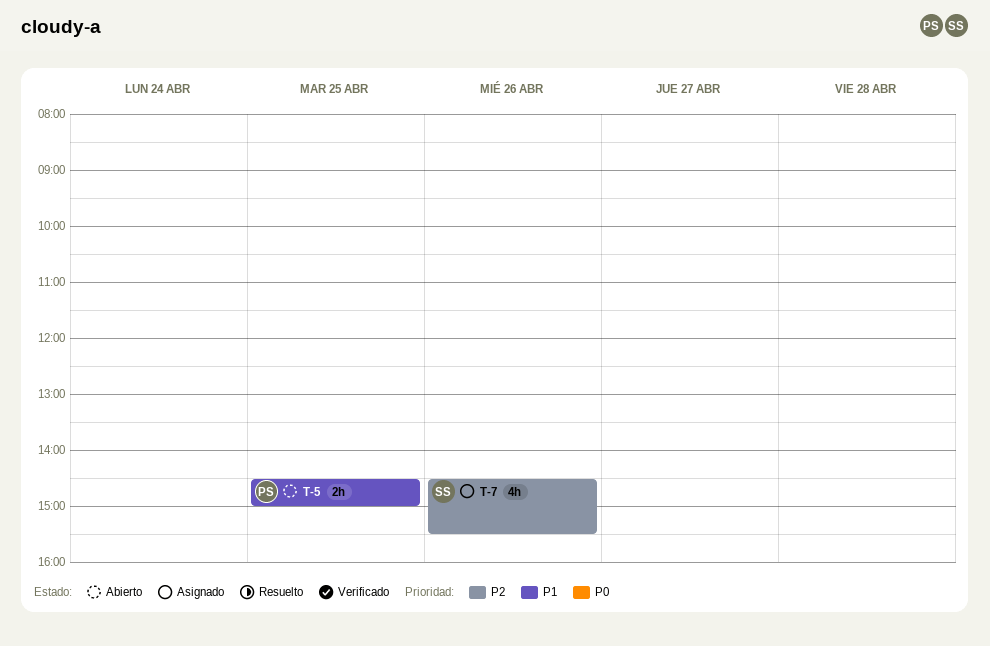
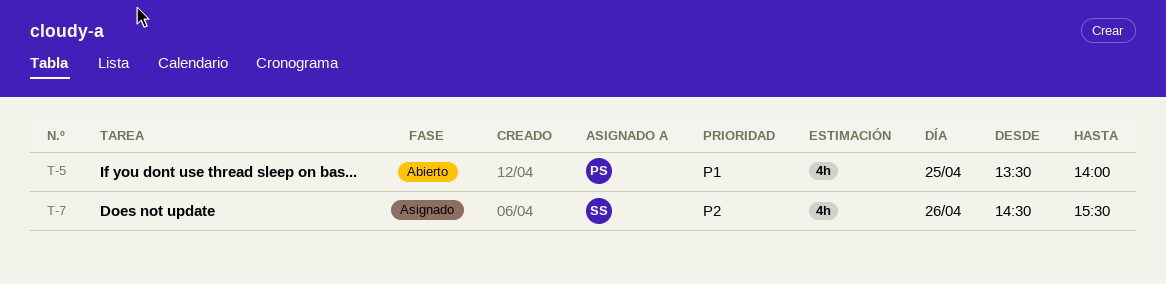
T-5, estimate: 2h -> 4h
T-5, begins: 14:30 -> 13:30
T-5, ends: 15:00 -> 14:00

